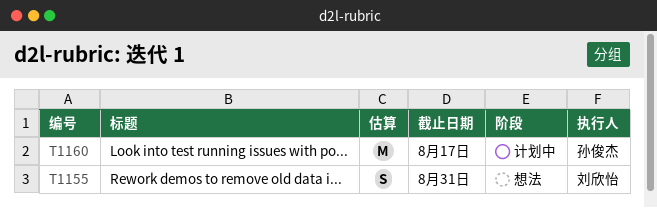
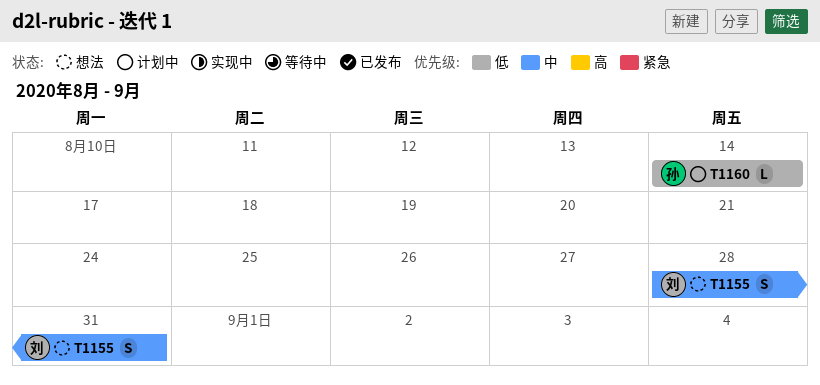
T1160, estimate: M -> L
T1160, due: Aug 17 -> Aug 14

